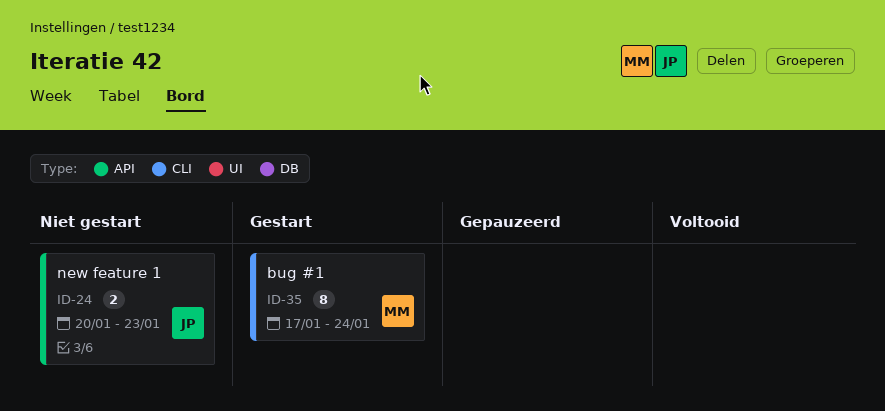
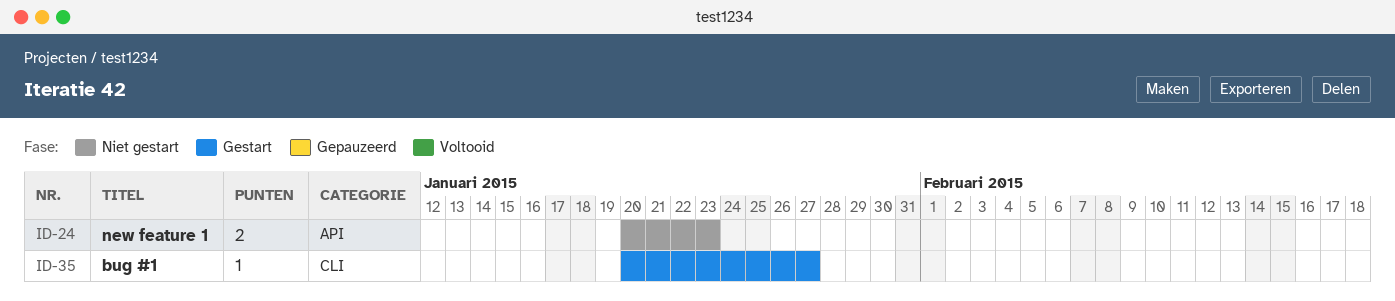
ID-35, estimate: 8 -> 1
ID-35, start: Jan 17 -> Jan 20
ID-35, due: Jan 24 -> Jan 27

